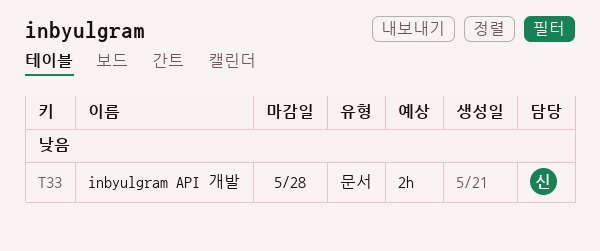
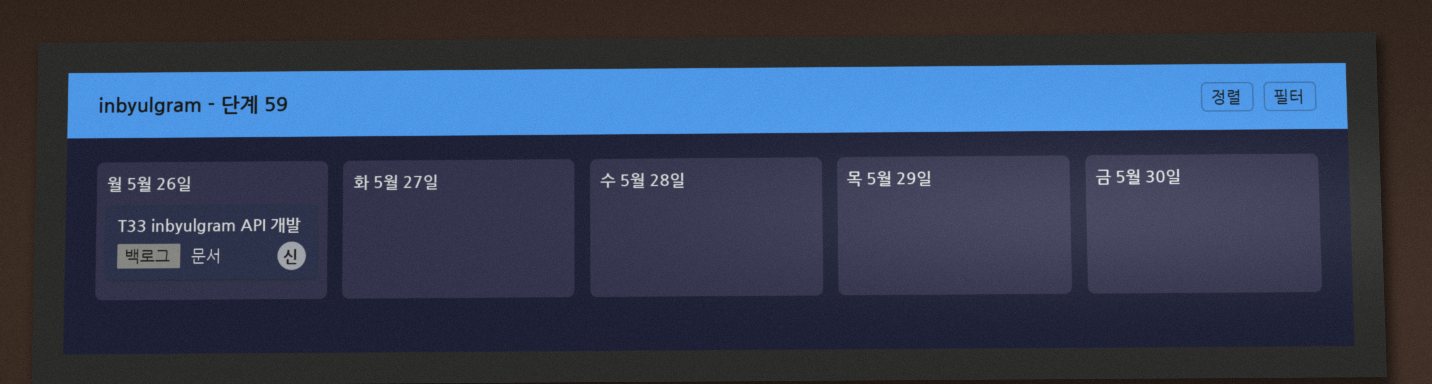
T33, due: May 28 -> May 26

